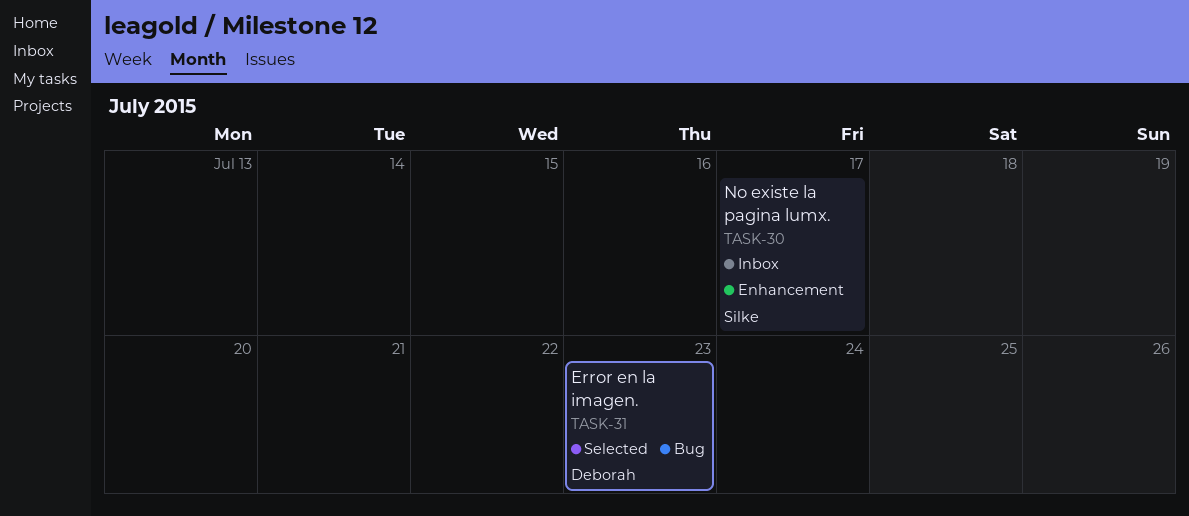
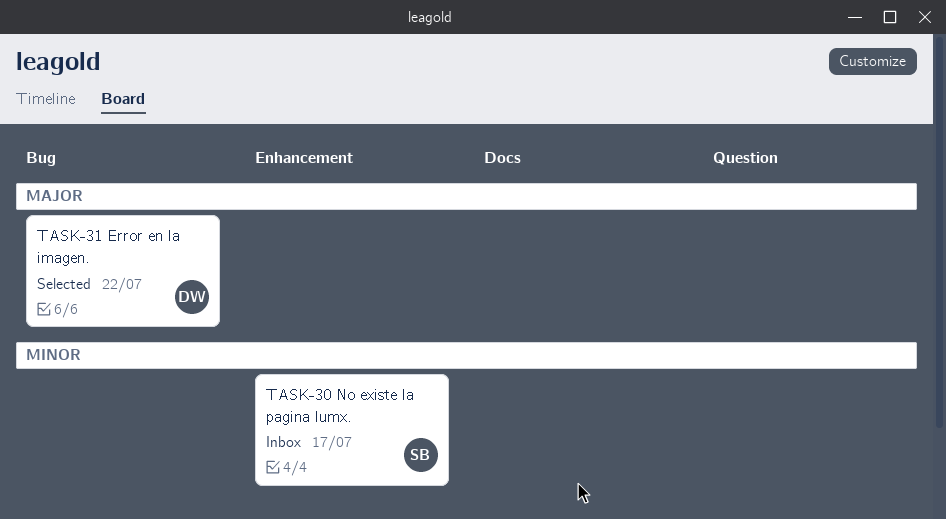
TASK-31, due: Jul 23 -> Jul 22

